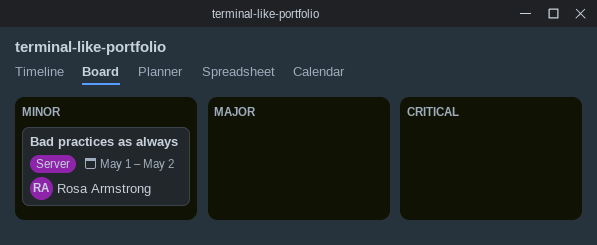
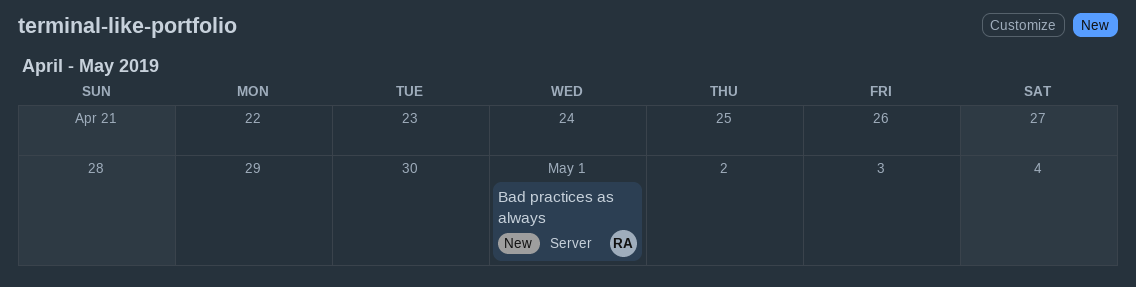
Bad practices as always, due: May 2 -> May 1

